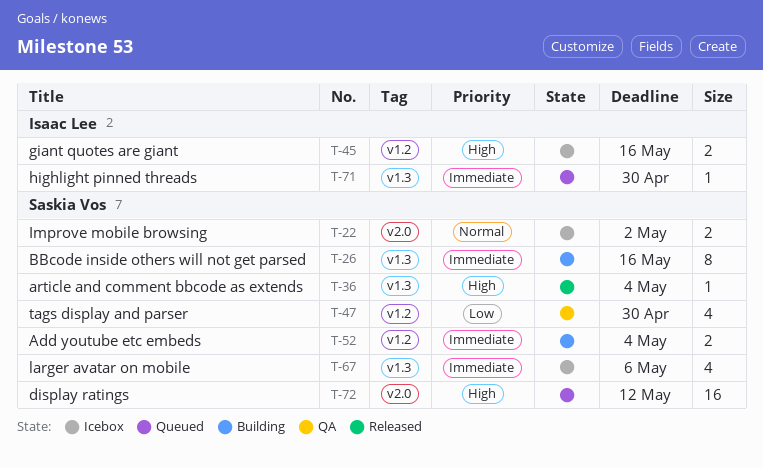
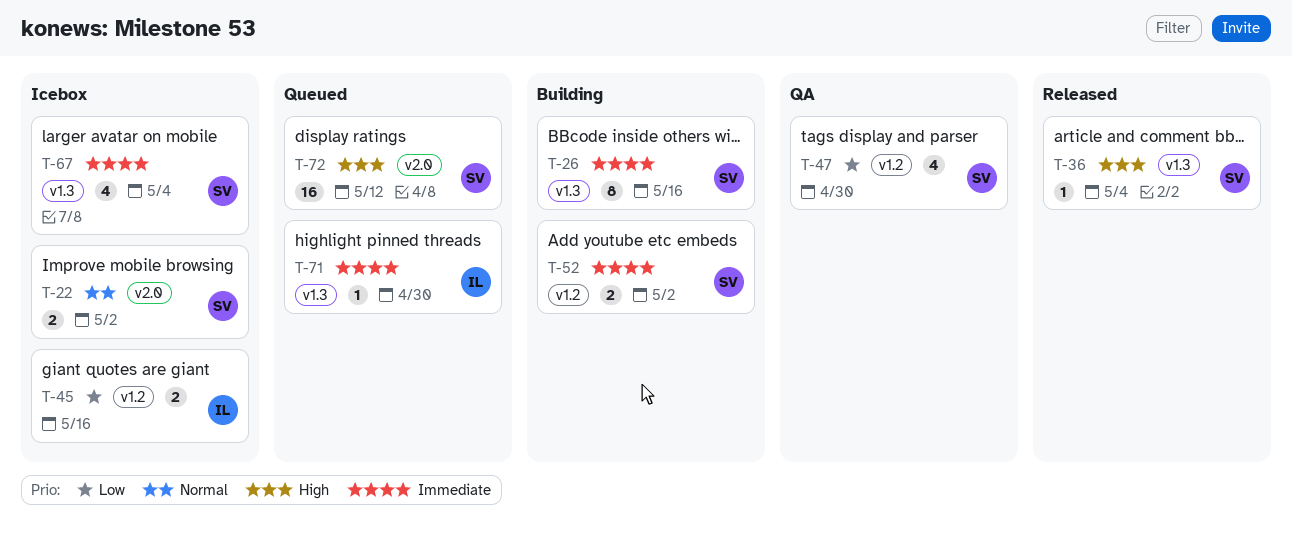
T-45, priority: High -> Low
T-52, due: May 4 -> May 2
T-67, due: May 6 -> May 4

